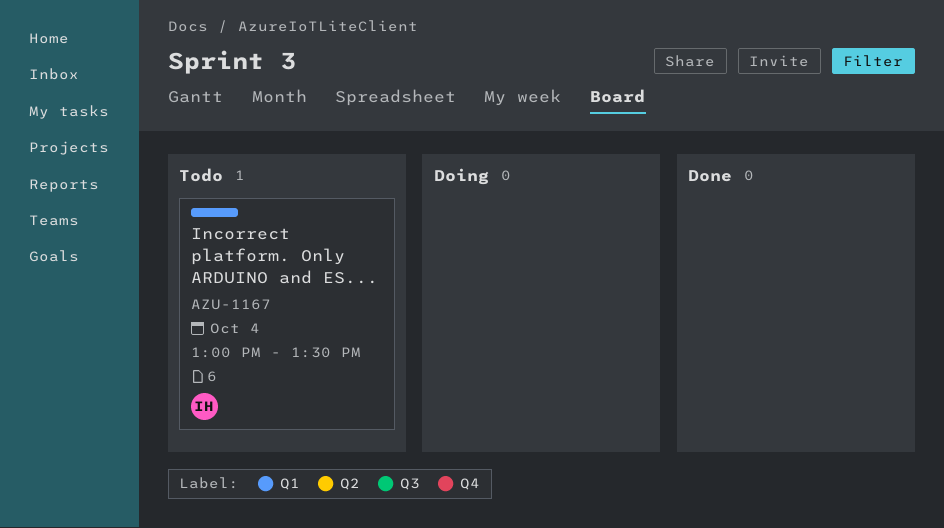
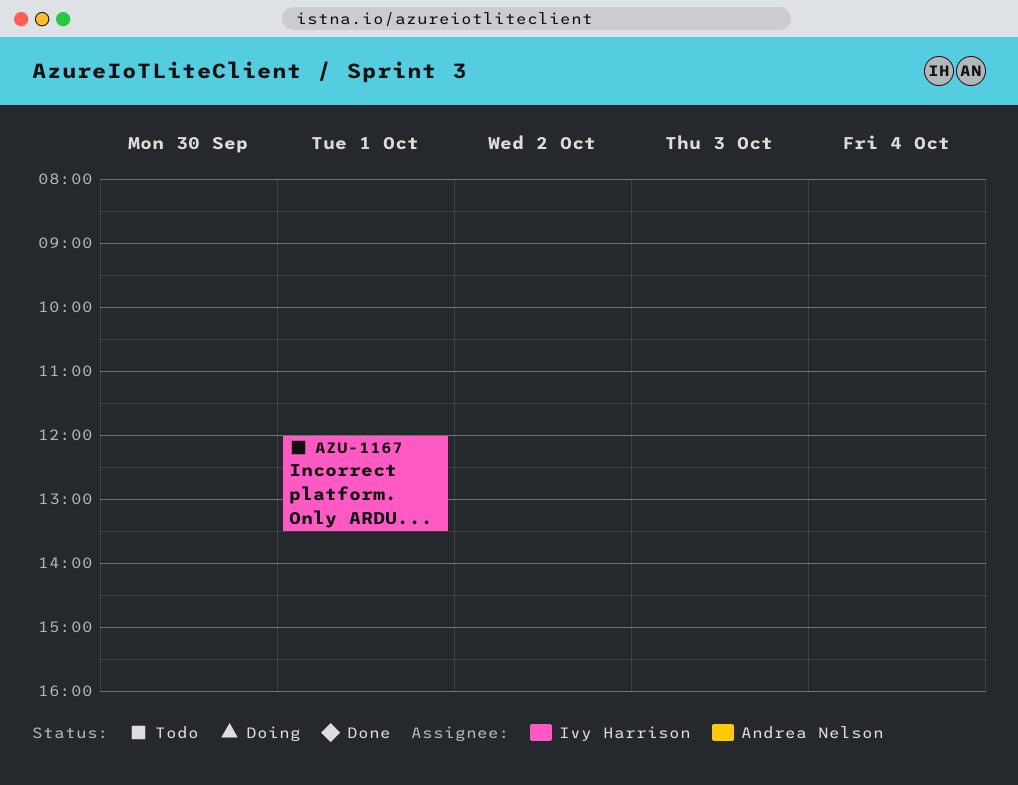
AZU-1167, day: Oct 4 -> Oct 1
AZU-1167, begins: 13:00 -> 12:00

